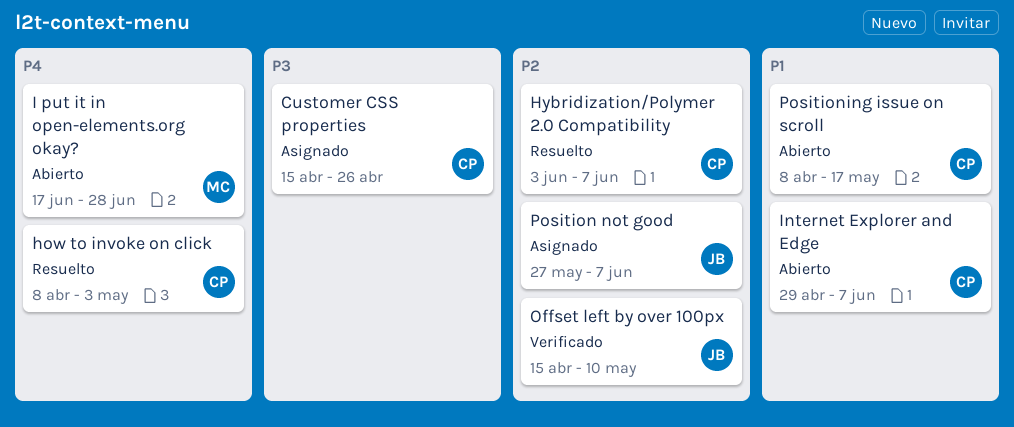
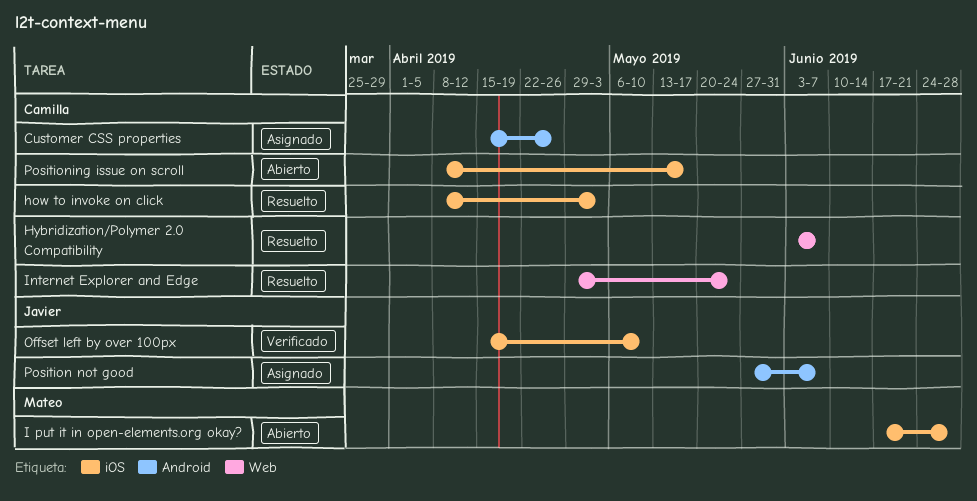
Internet Explorer and Edge, status: Abierto -> Resuelto
Internet Explorer and Edge, due: Jun 7 -> May 24

